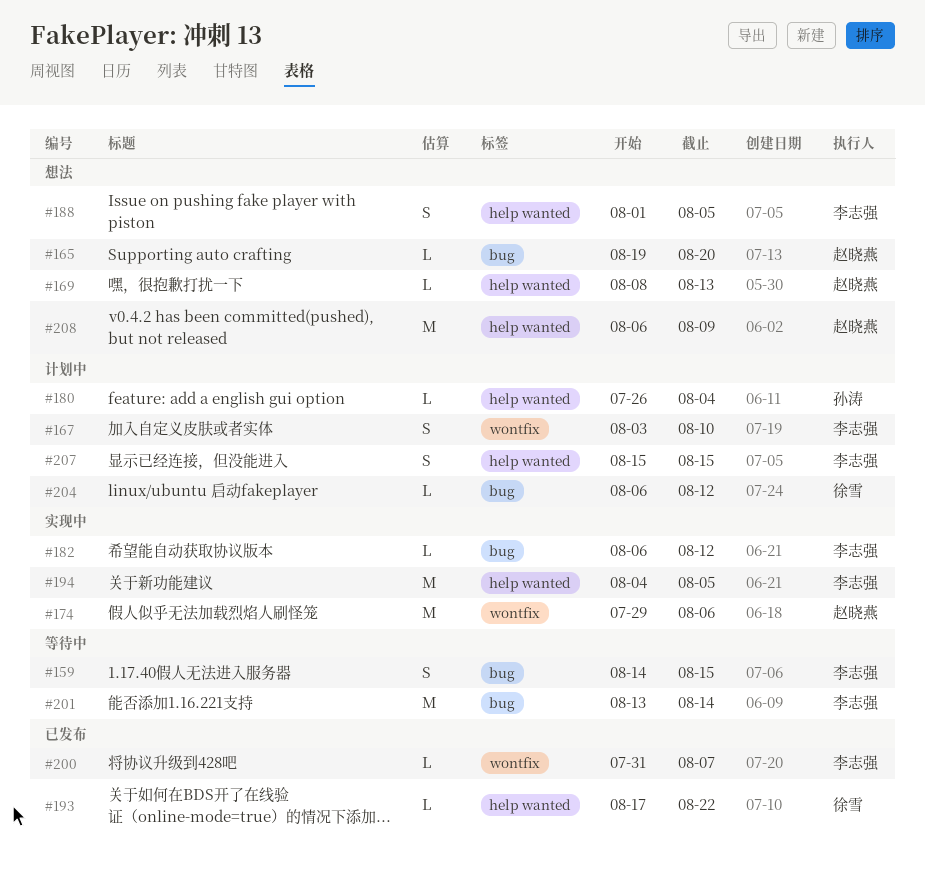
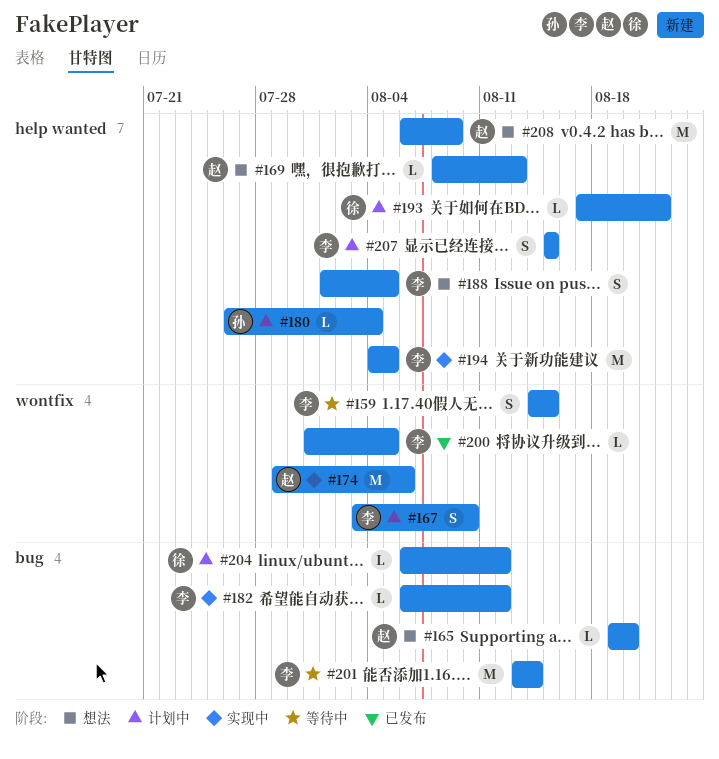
#159, label: bug -> wontfix
#193, status: 已发布 -> 计划中
#200, due: Aug 7 -> Aug 5

